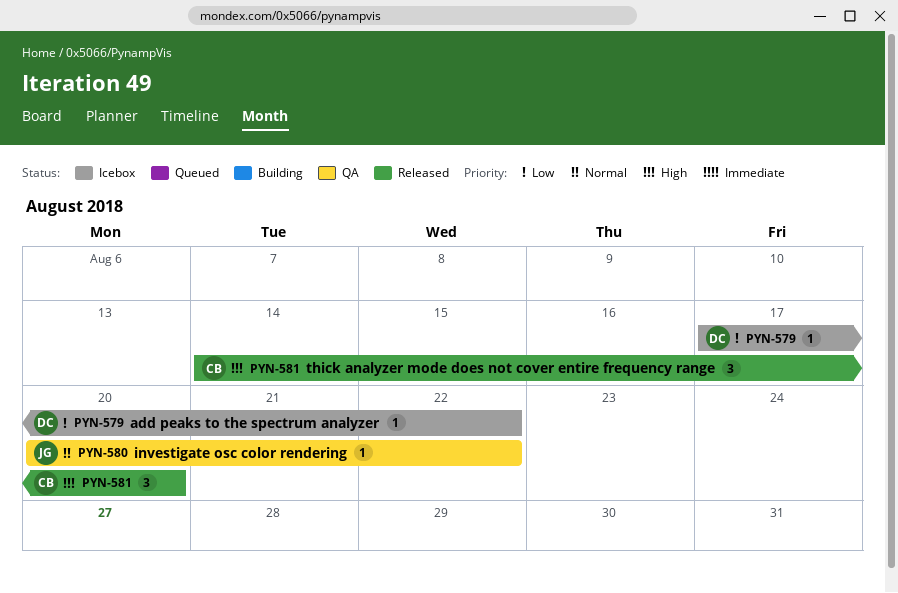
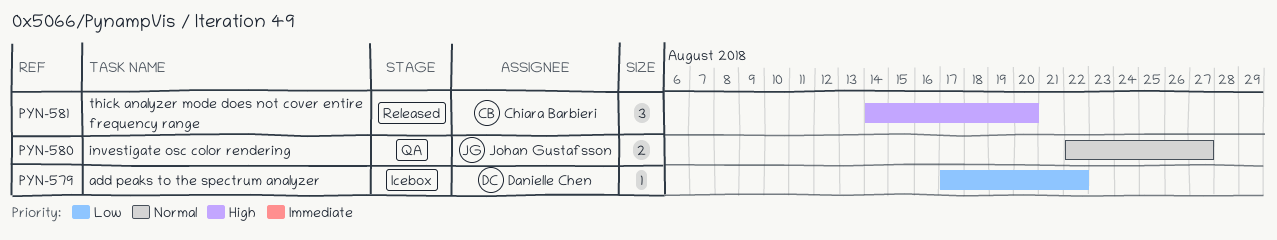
PYN-580, estimate: 1 -> 2
PYN-580, start: Aug 20 -> Aug 22
PYN-580, due: Aug 22 -> Aug 27

